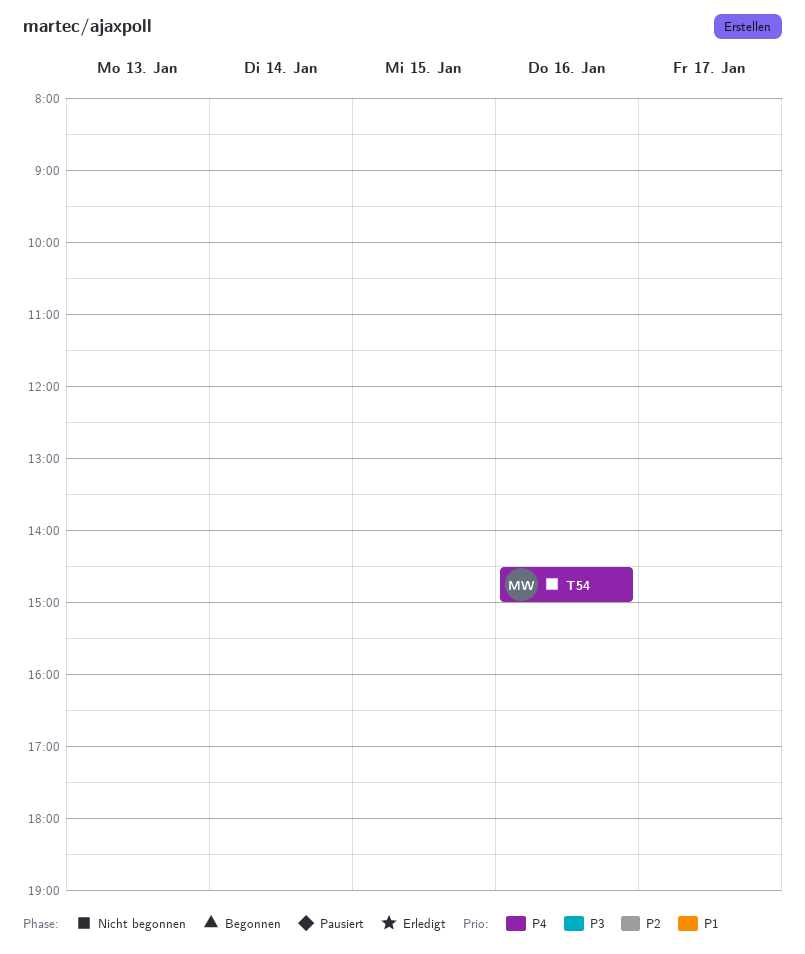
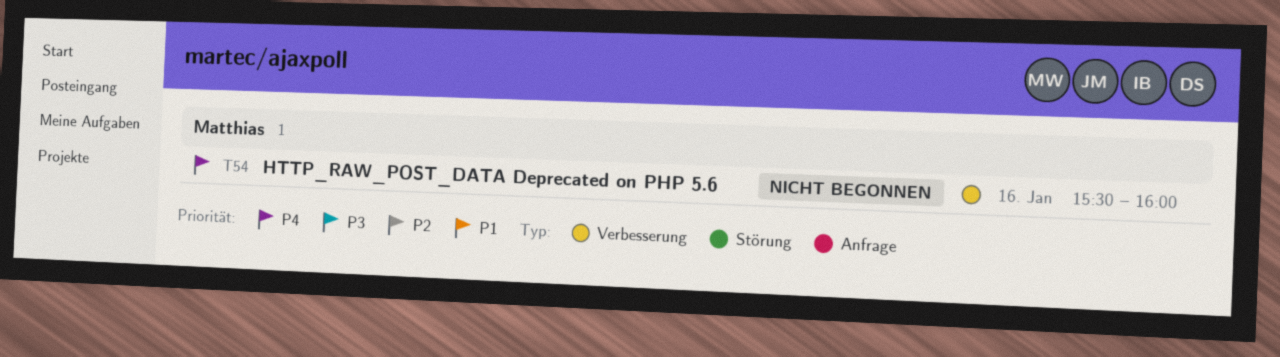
T54, begins: 14:30 -> 15:30
T54, ends: 15:00 -> 16:00

